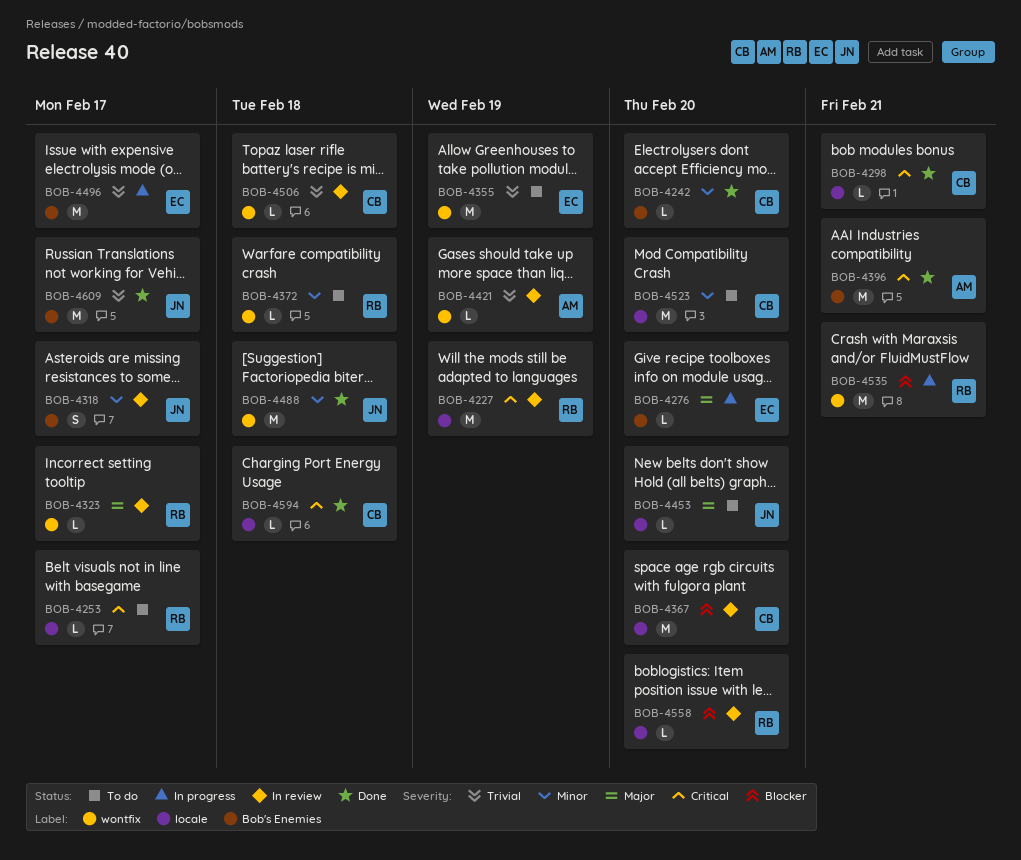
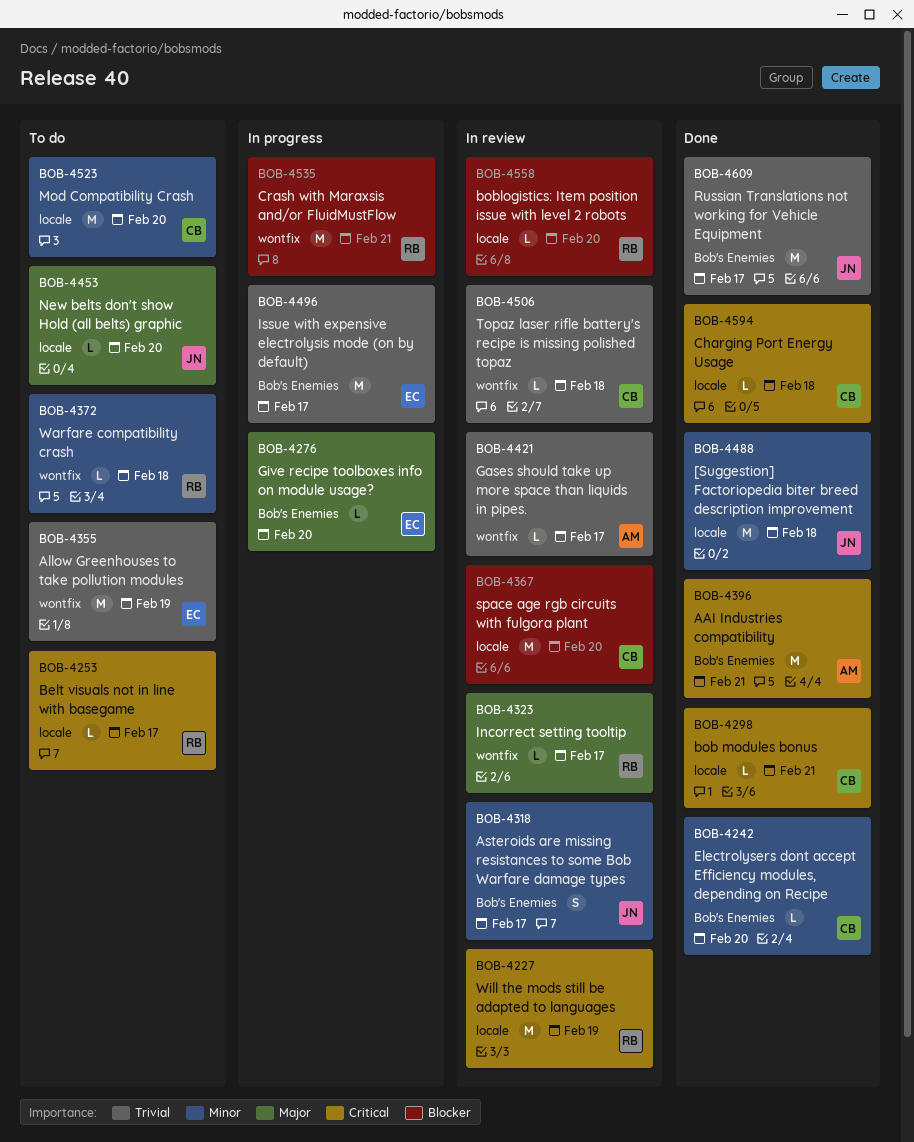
BOB-4421, due: Feb 19 -> Feb 17
BOB-4488, label: wontfix -> locale

